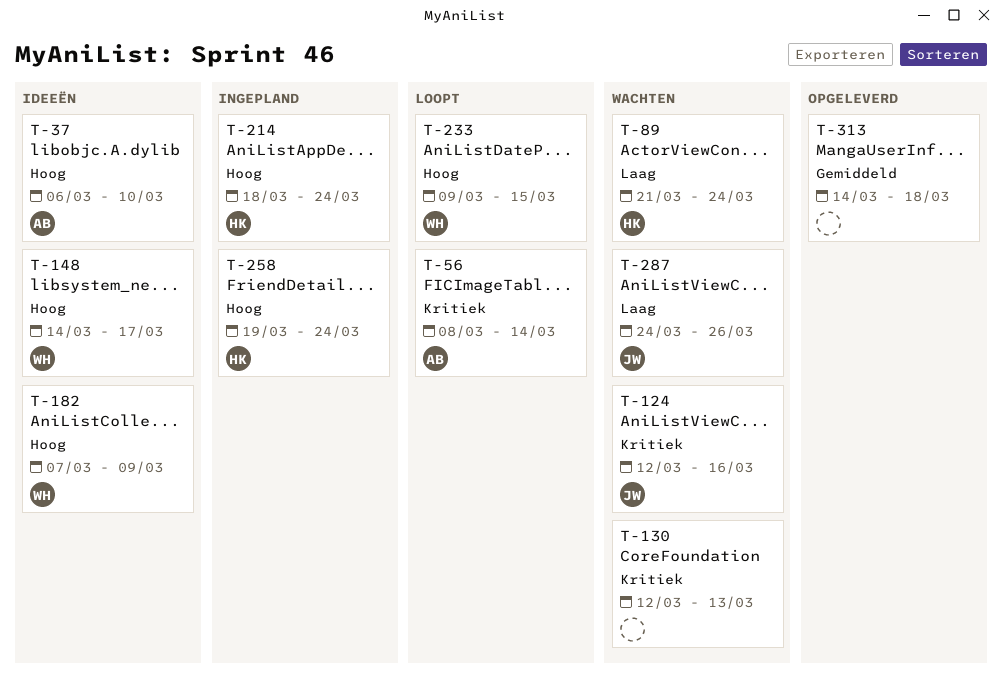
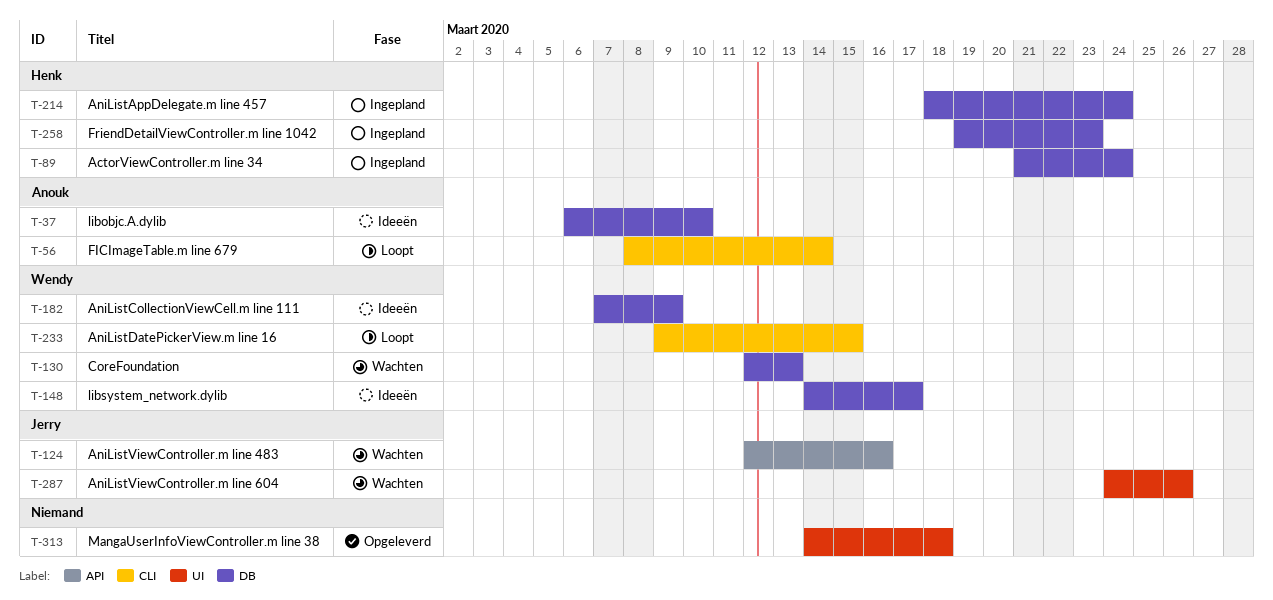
T-89, status: Wachten -> Ingepland
T-130, owner: none -> Wendy
T-258, due: Mar 24 -> Mar 23

